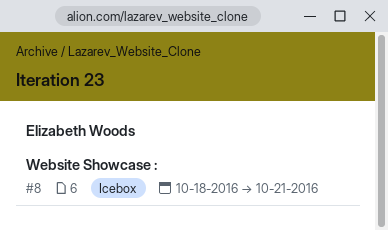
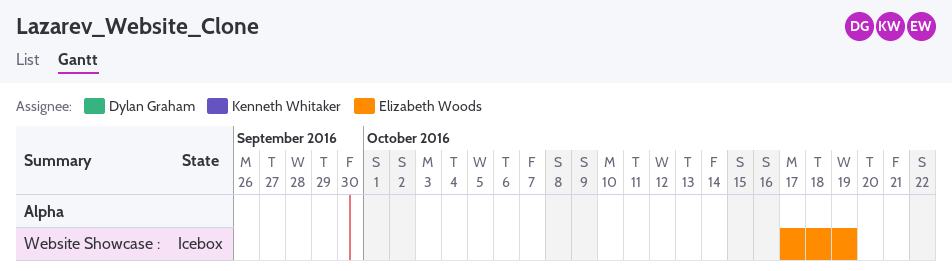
Website Showcase :, start: Oct 18 -> Oct 17
Website Showcase :, due: Oct 21 -> Oct 19

